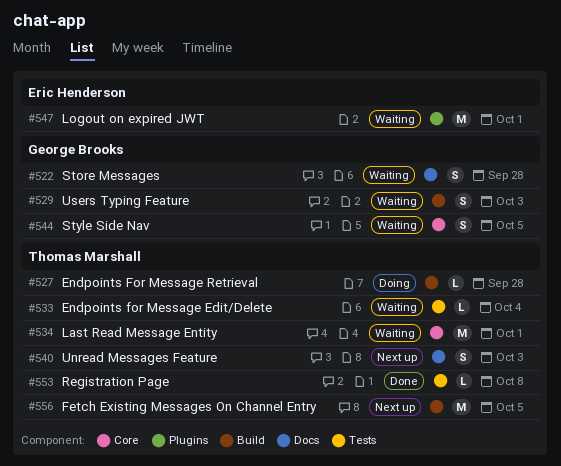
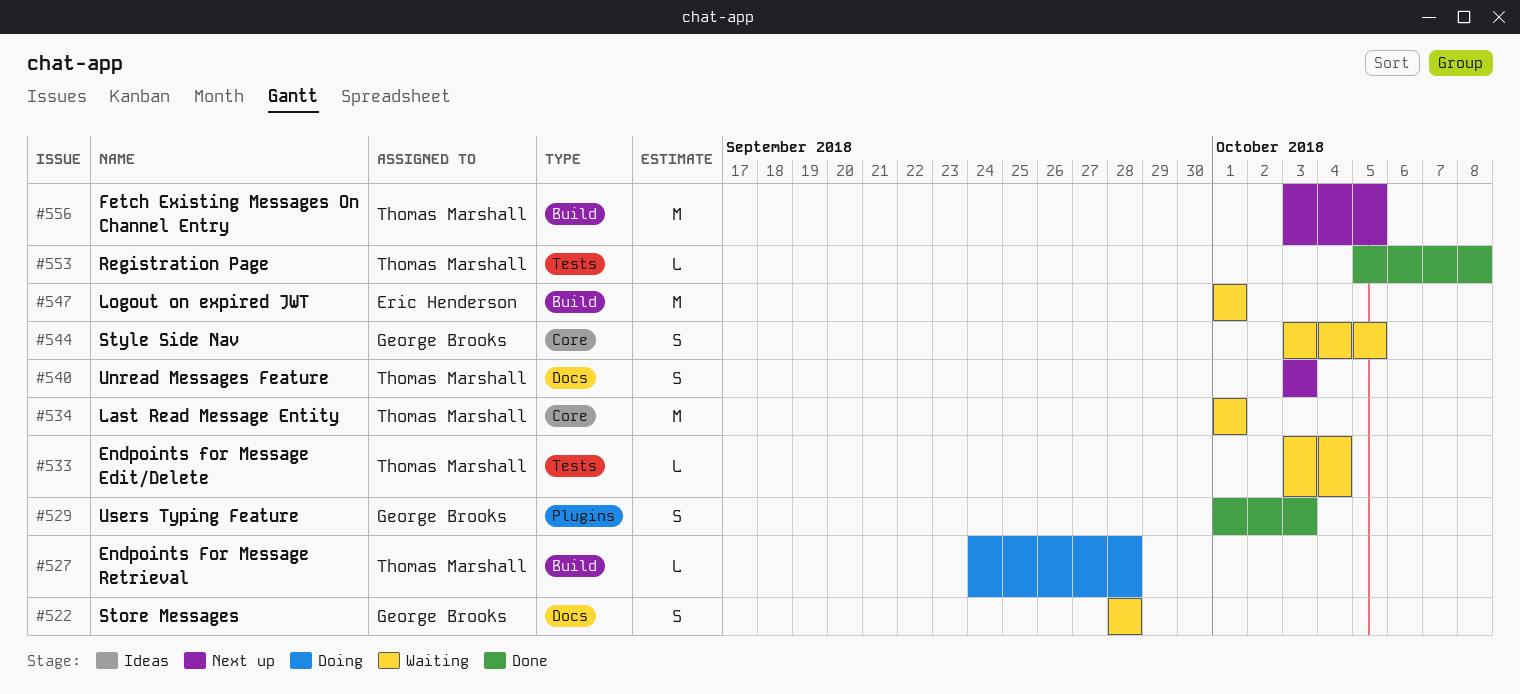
#529, status: Waiting -> Done
#529, label: Build -> Plugins
#547, label: Plugins -> Build

